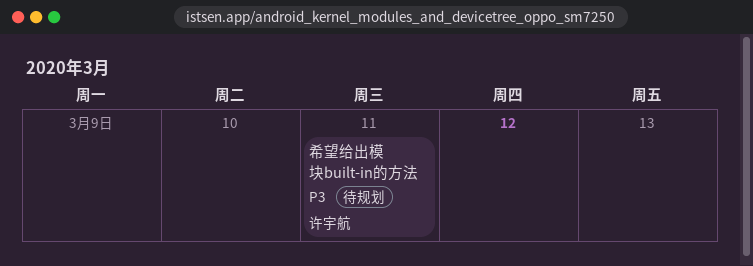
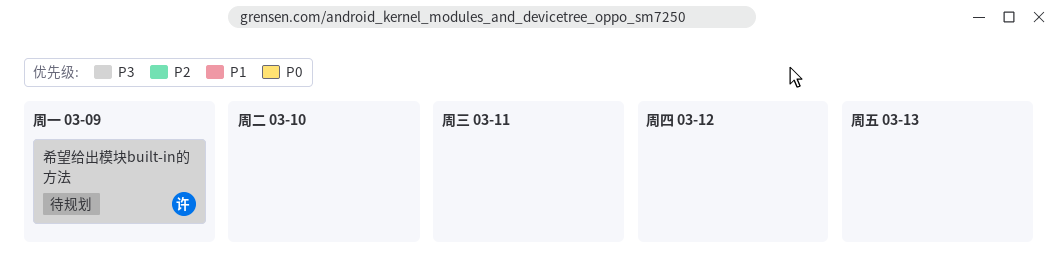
希望给出模块built-in的方法, due: Mar 11 -> Mar 9

